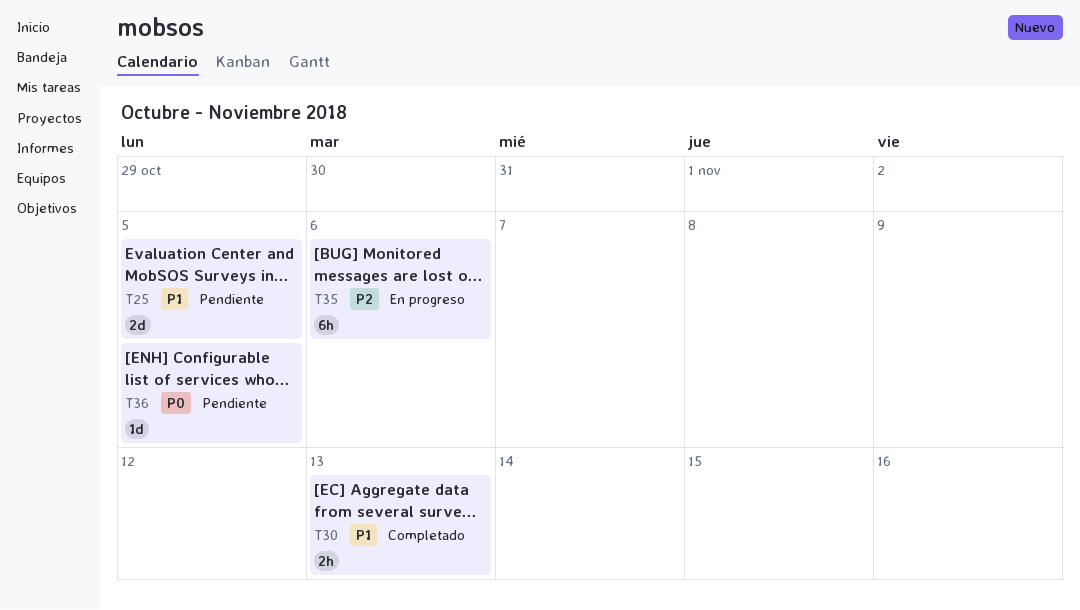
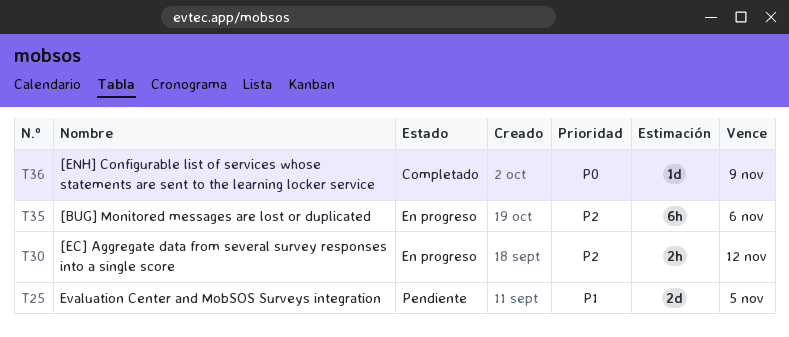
T30, status: Completado -> En progreso
T30, priority: P1 -> P2
T30, due: Nov 13 -> Nov 12
T36, status: Pendiente -> Completado
T36, due: Nov 5 -> Nov 9

